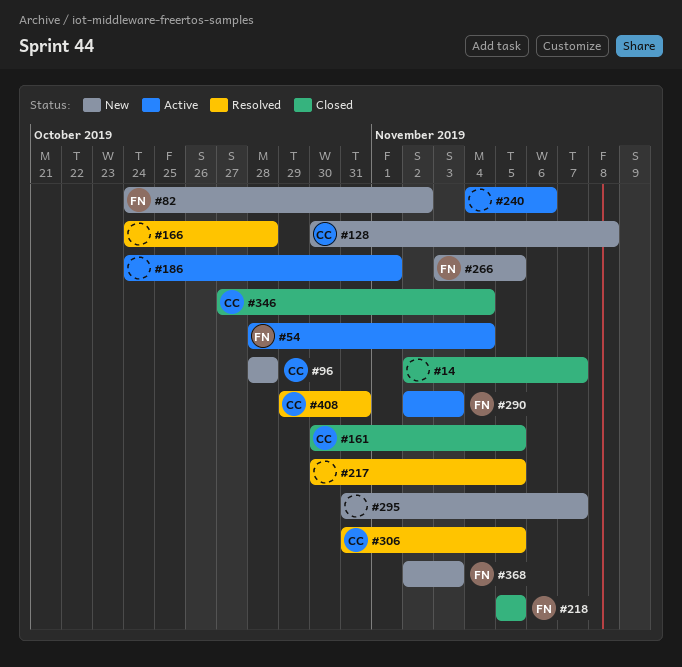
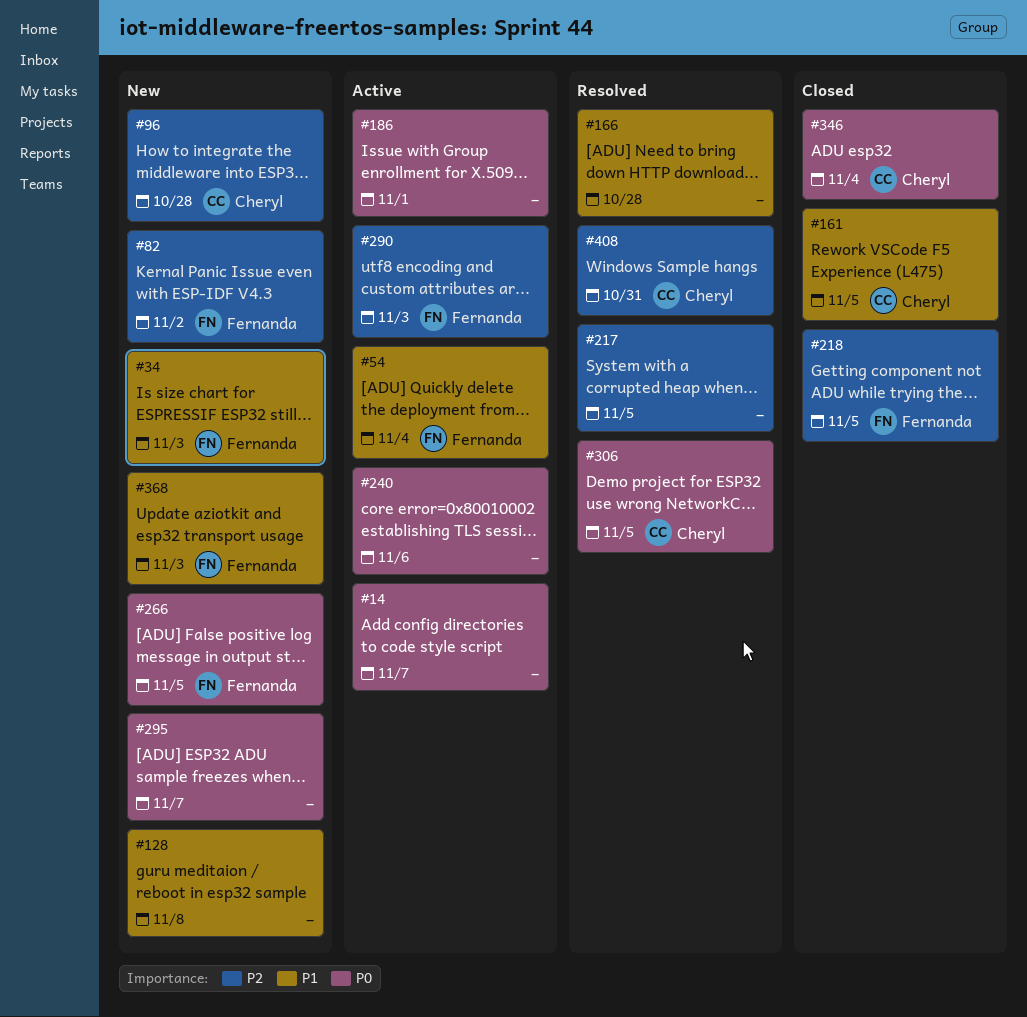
#14, status: Closed -> Active
#34: none -> present
#128, owner: Cheryl -> none

